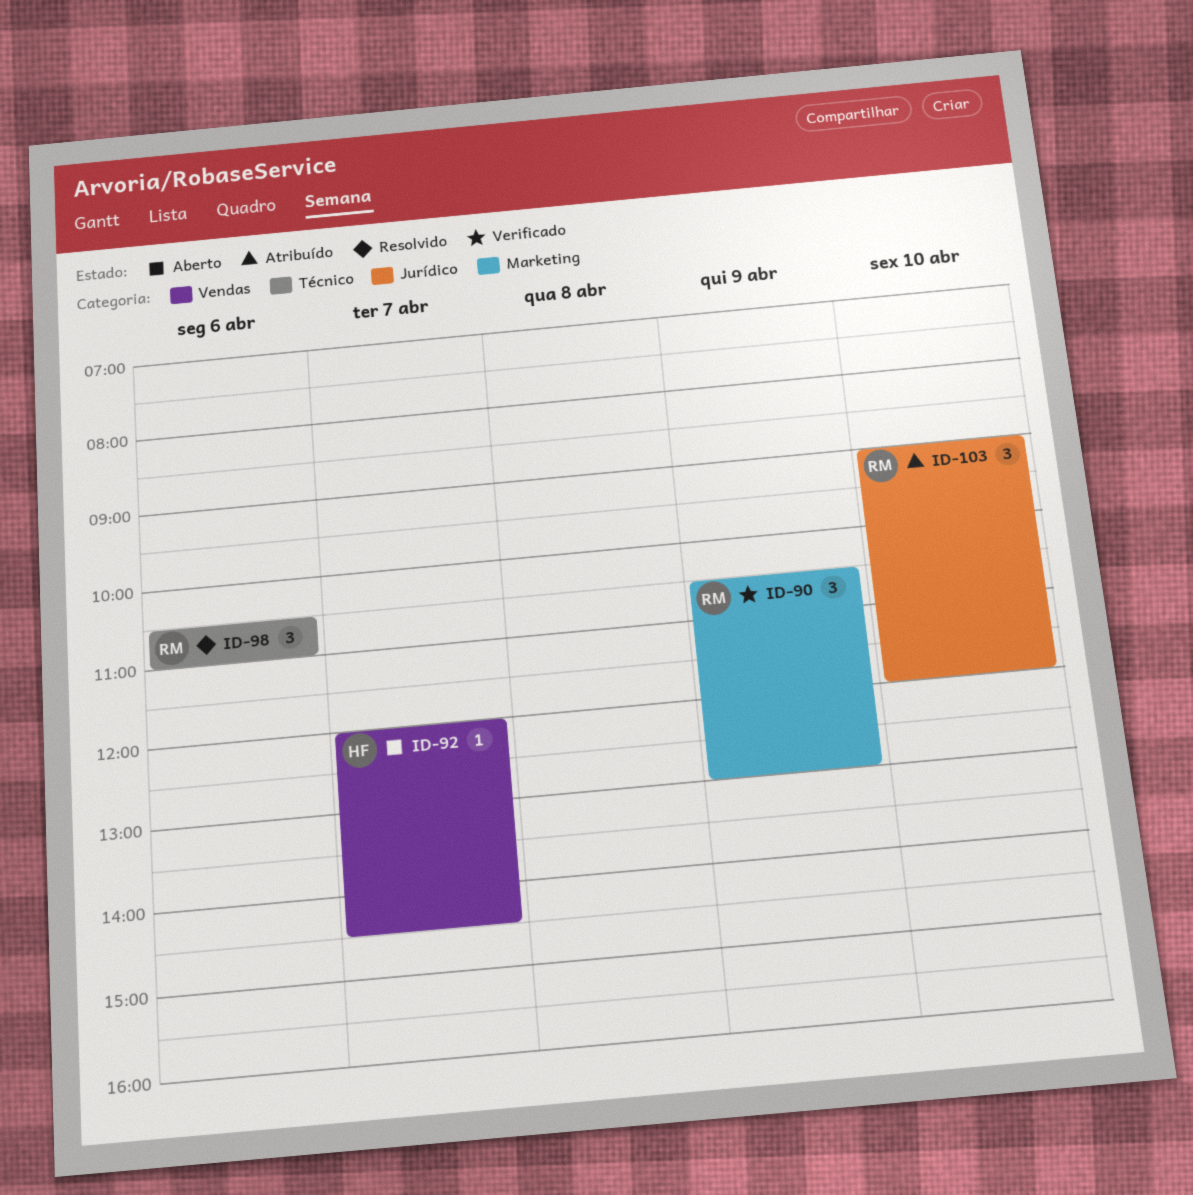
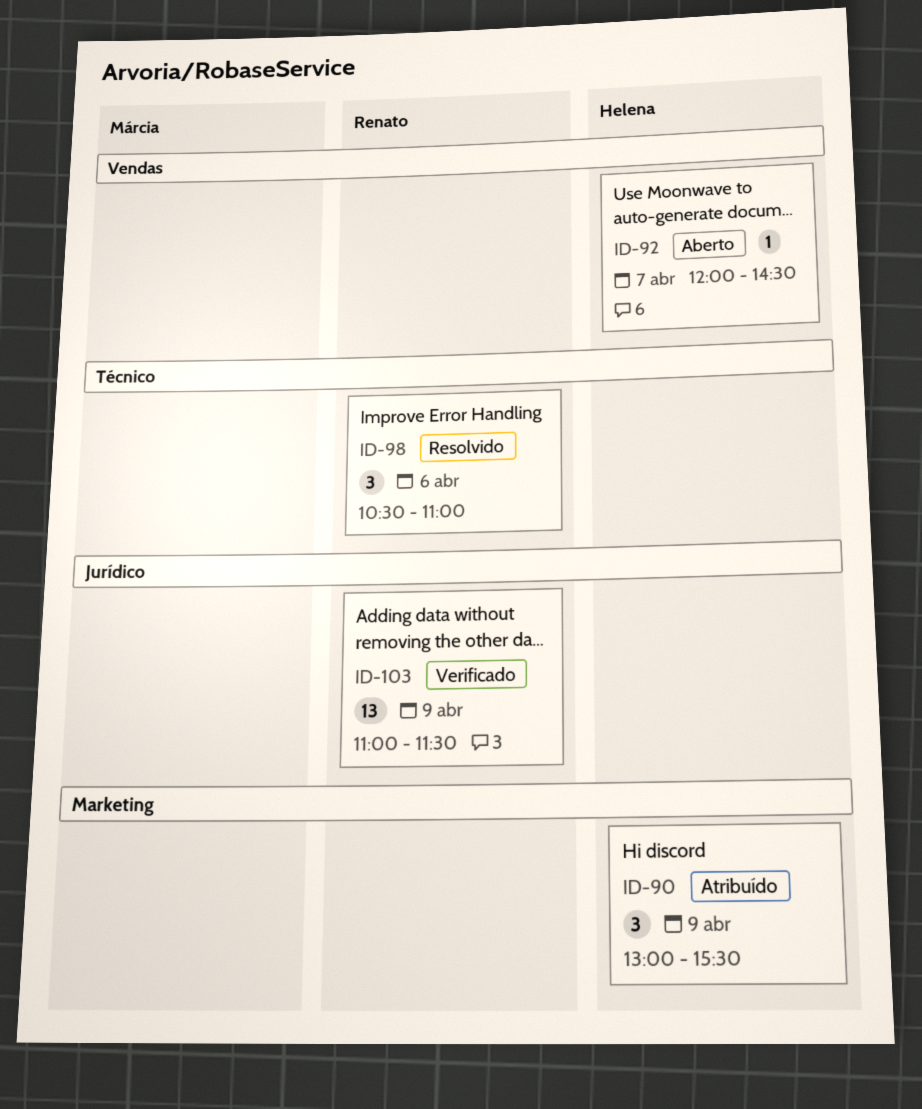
ID-90, status: Verificado -> Atribuído
ID-90, owner: Renato -> Helena
ID-90, begins: 10:30 -> 13:00
ID-90, ends: 13:00 -> 15:30
ID-103, status: Atribuído -> Verificado
ID-103, estimate: 3 -> 13
ID-103, day: Apr 10 -> Apr 9
ID-103, begins: 09:00 -> 11:00
ID-103, ends: 12:00 -> 11:30

